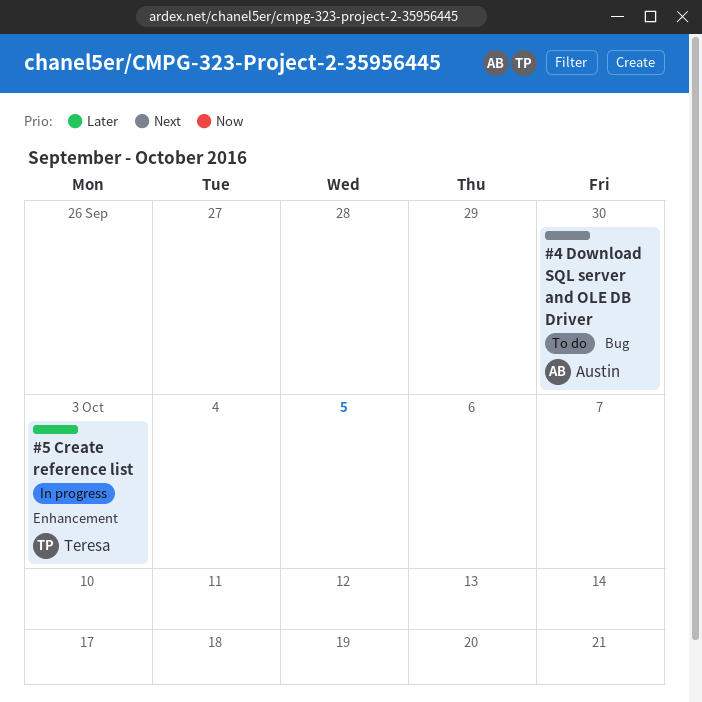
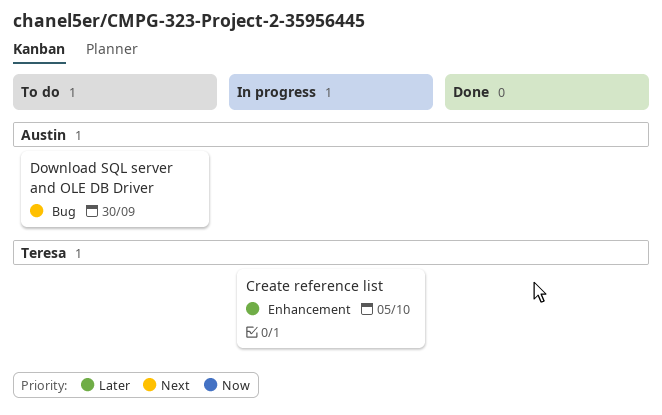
Create reference list, due: Oct 3 -> Oct 5

